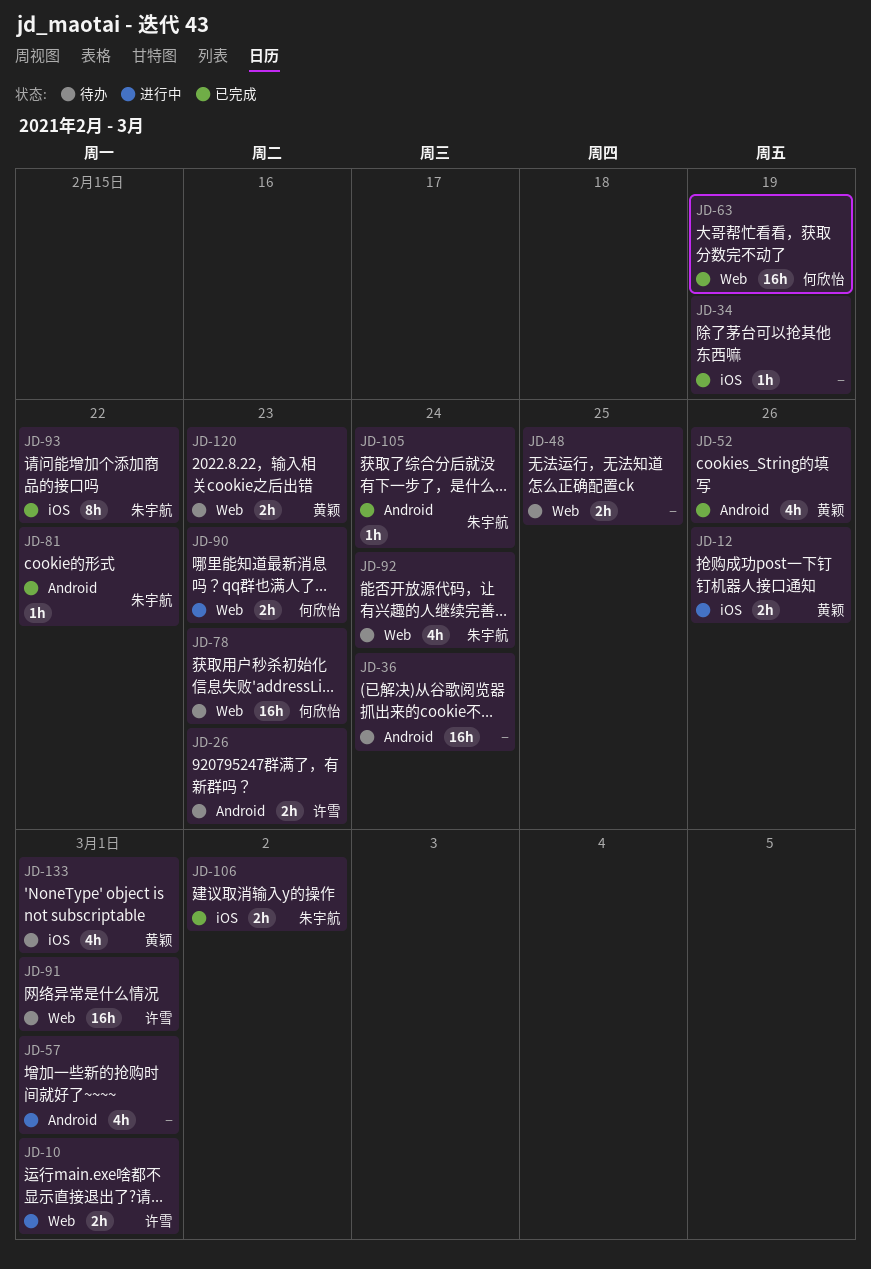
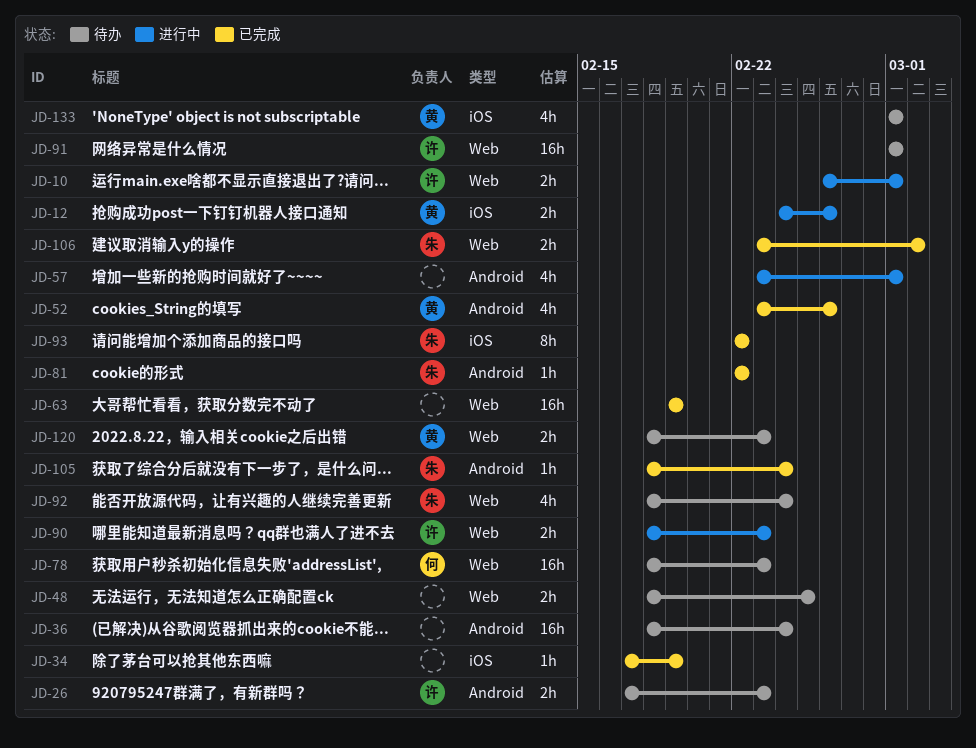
JD-63, owner: 何欣怡 -> none
JD-90, owner: 何欣怡 -> 许雪
JD-106, label: iOS -> Web

